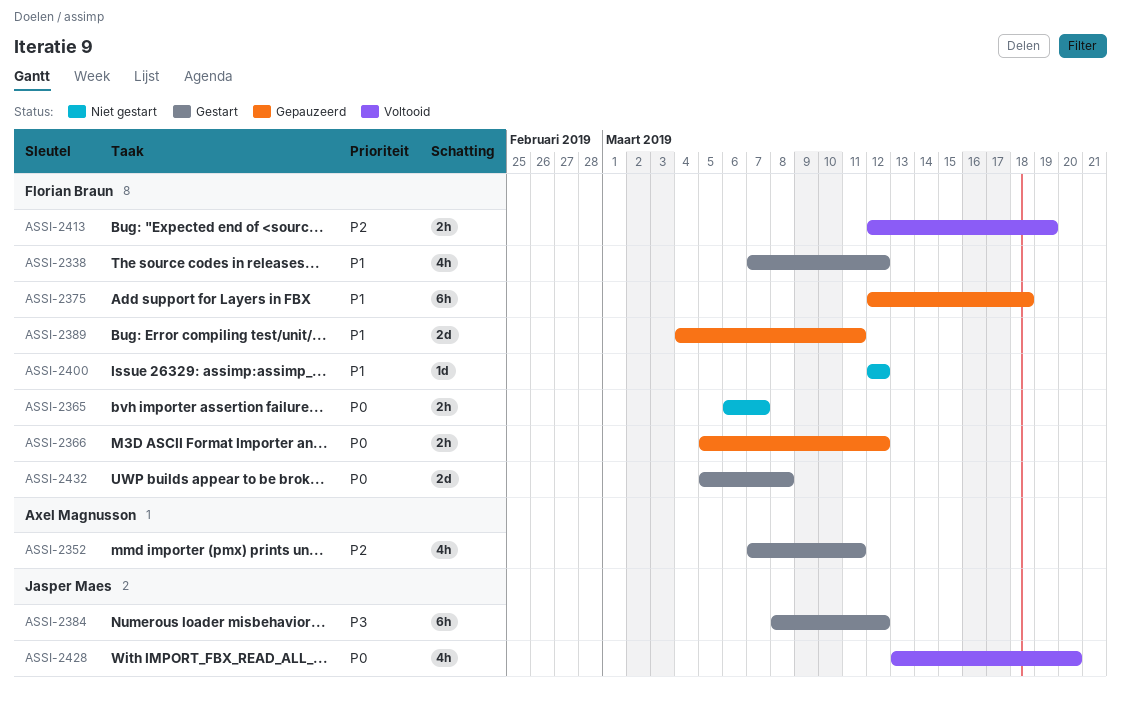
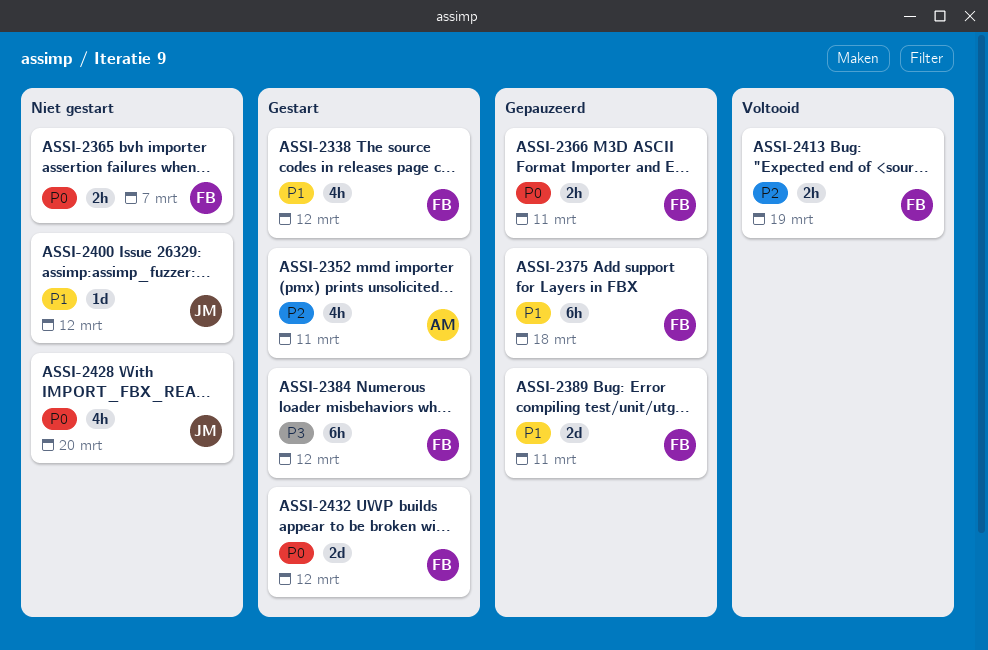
ASSI-2366, due: Mar 12 -> Mar 11
ASSI-2384, owner: Jasper Maes -> Florian Braun
ASSI-2400, owner: Florian Braun -> Jasper Maes
ASSI-2428, status: Voltooid -> Niet gestart
ASSI-2432, due: Mar 8 -> Mar 12

